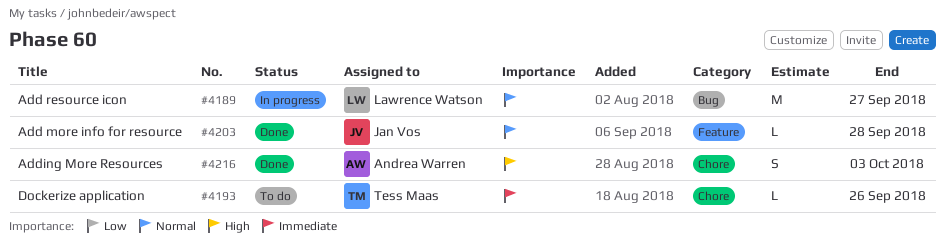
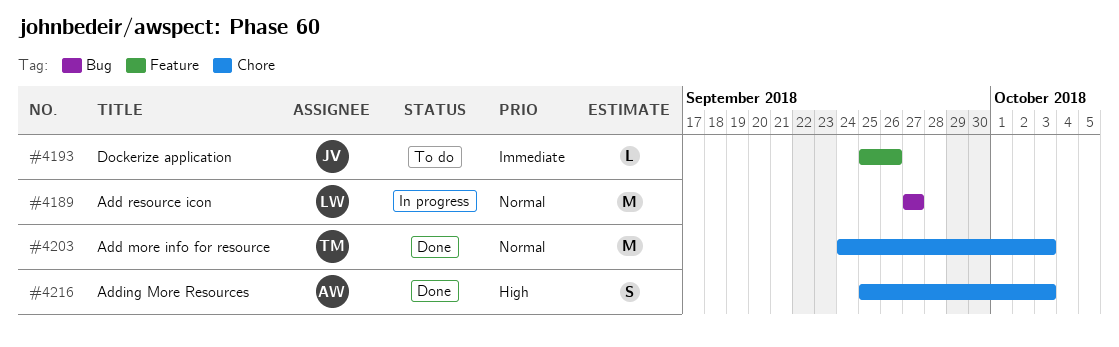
#4193, owner: Tess Maas -> Jan Vos
#4193, label: Chore -> Feature
#4203, owner: Jan Vos -> Tess Maas
#4203, label: Feature -> Chore
#4203, estimate: L -> M
#4203, due: Sep 28 -> Oct 3

